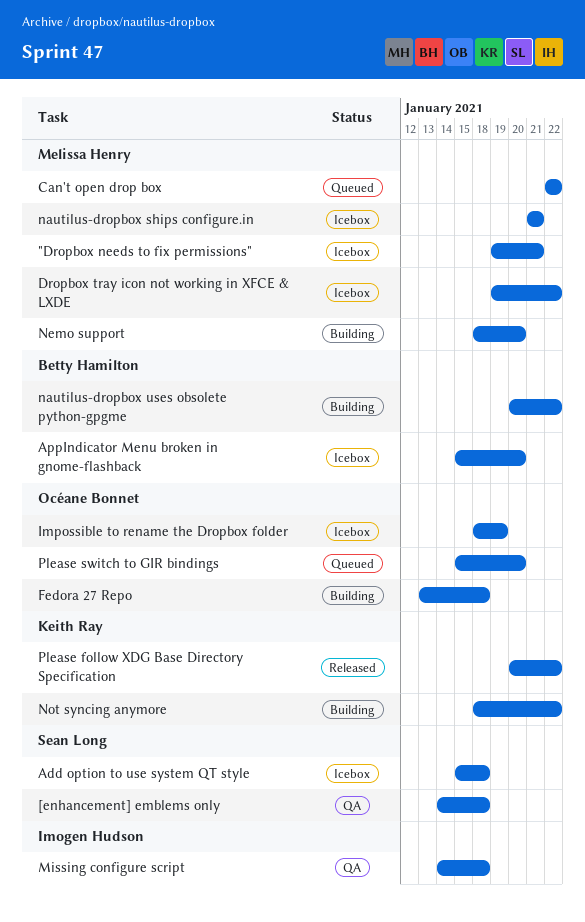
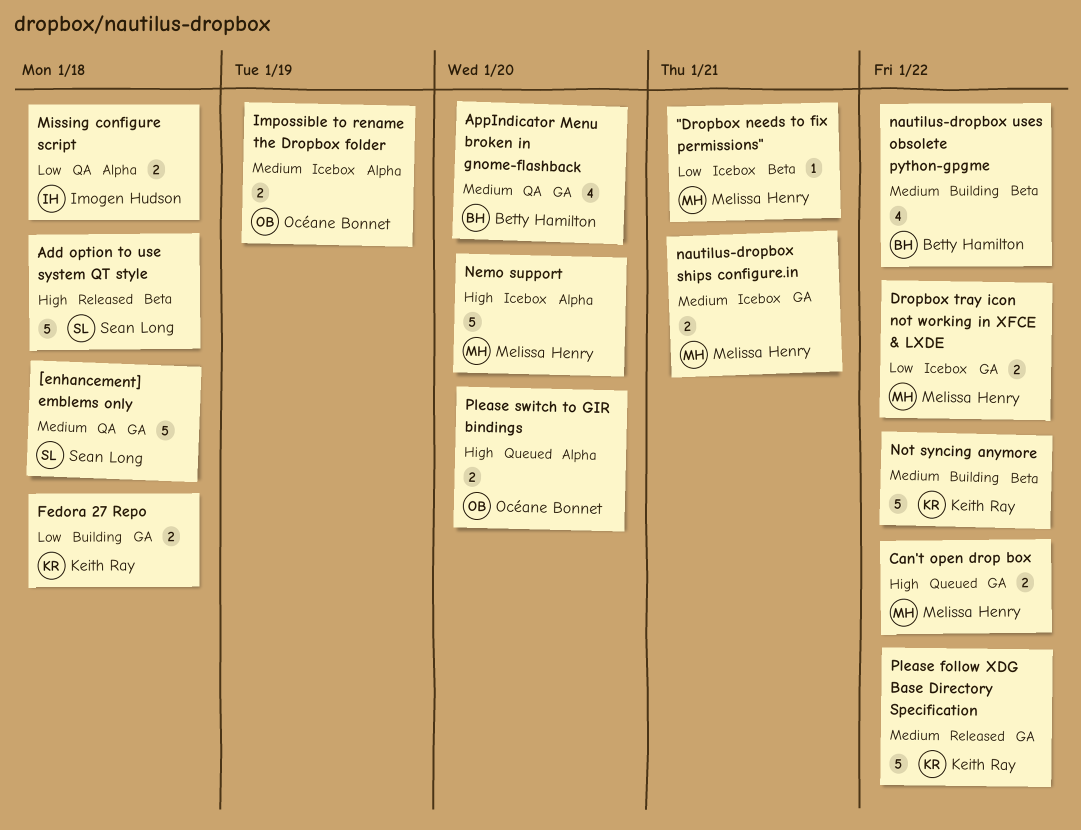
Add option to use system QT style, status: Icebox -> Released
AppIndicator Menu broken in gnome-flashback, status: Icebox -> QA
Fedora 27 Repo, owner: Océane Bonnet -> Keith Ray
Nemo support, status: Building -> Icebox

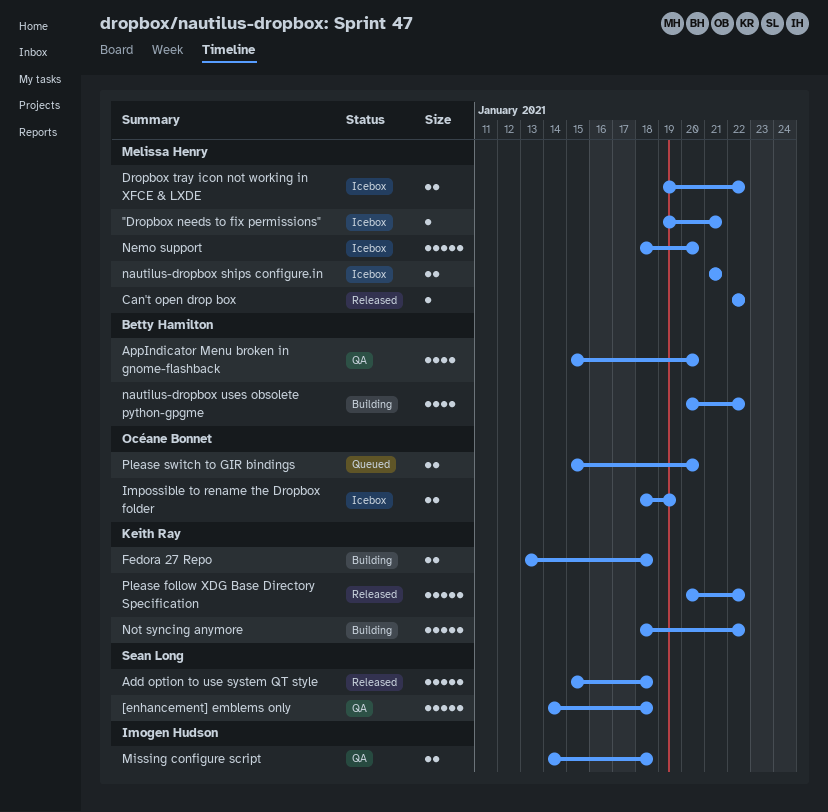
Can't open drop box, status: Queued -> Released
Can't open drop box, estimate: 2 -> 1

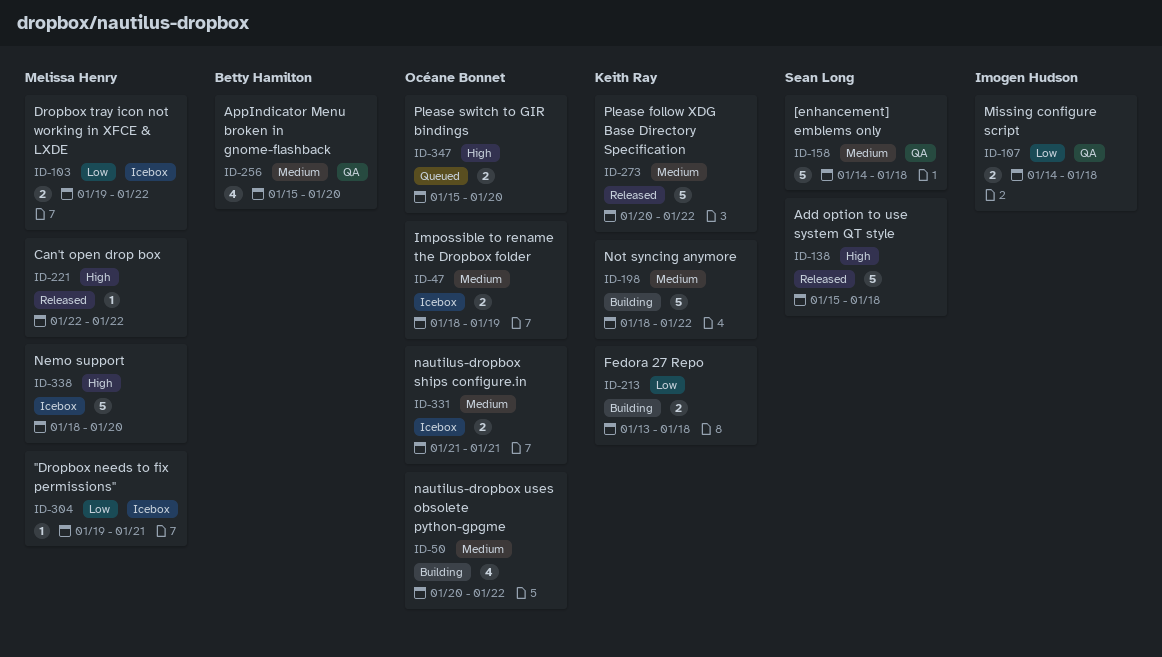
nautilus-dropbox ships configure.in, owner: Melissa Henry -> Océane Bonnet
nautilus-dropbox uses obsolete python-gpgme, owner: Betty Hamilton -> Océane Bonnet

